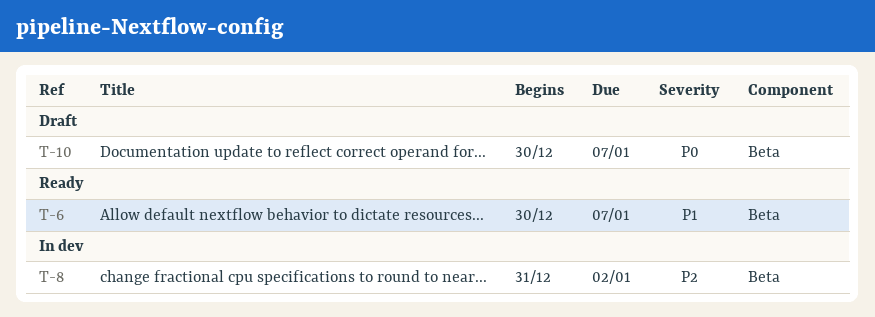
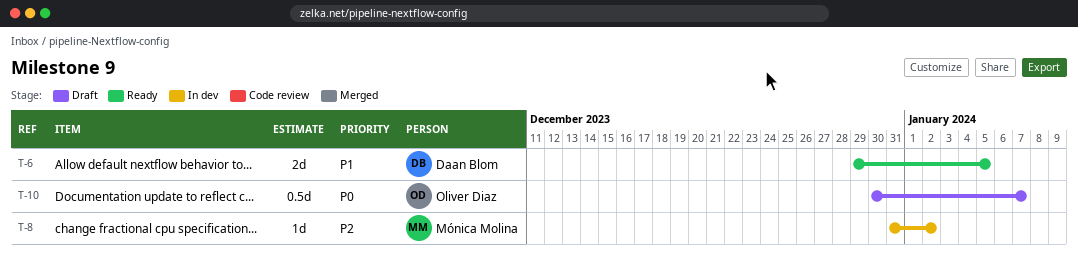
T-6, start: Dec 30 -> Dec 29
T-6, due: Jan 7 -> Jan 5

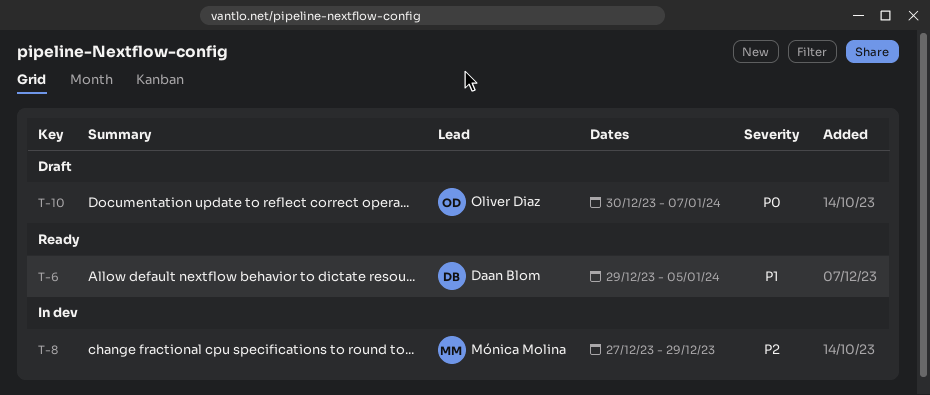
T-8, start: Dec 31 -> Dec 27
T-8, due: Jan 2 -> Dec 29

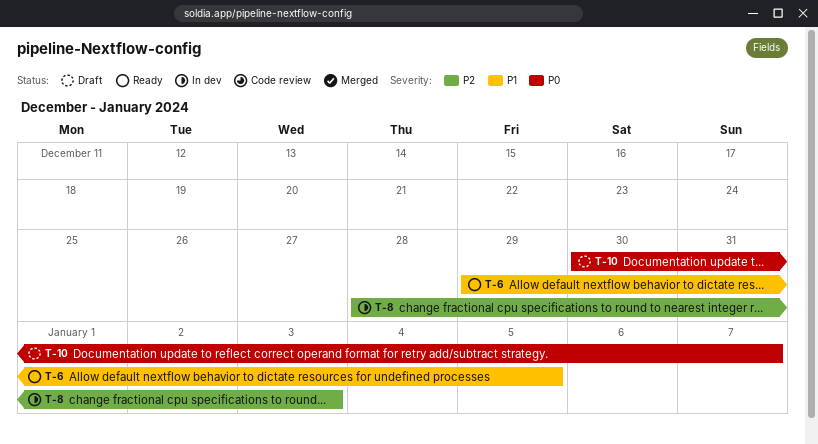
T-8, start: Dec 27 -> Dec 28
T-8, due: Dec 29 -> Jan 3

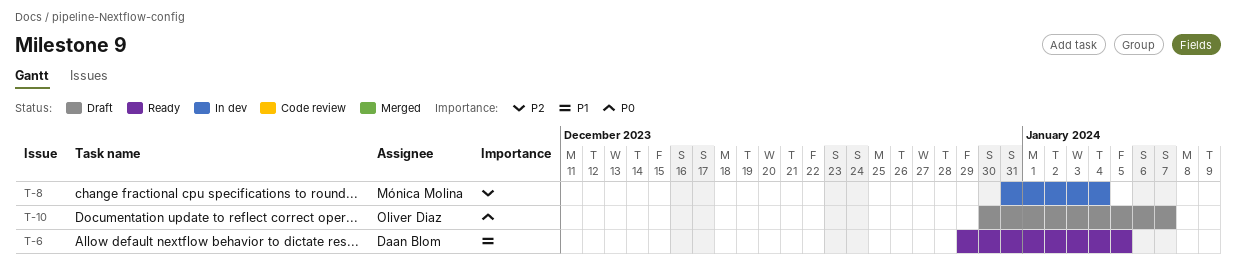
T-8, start: Dec 28 -> Dec 31
T-8, due: Jan 3 -> Jan 4

